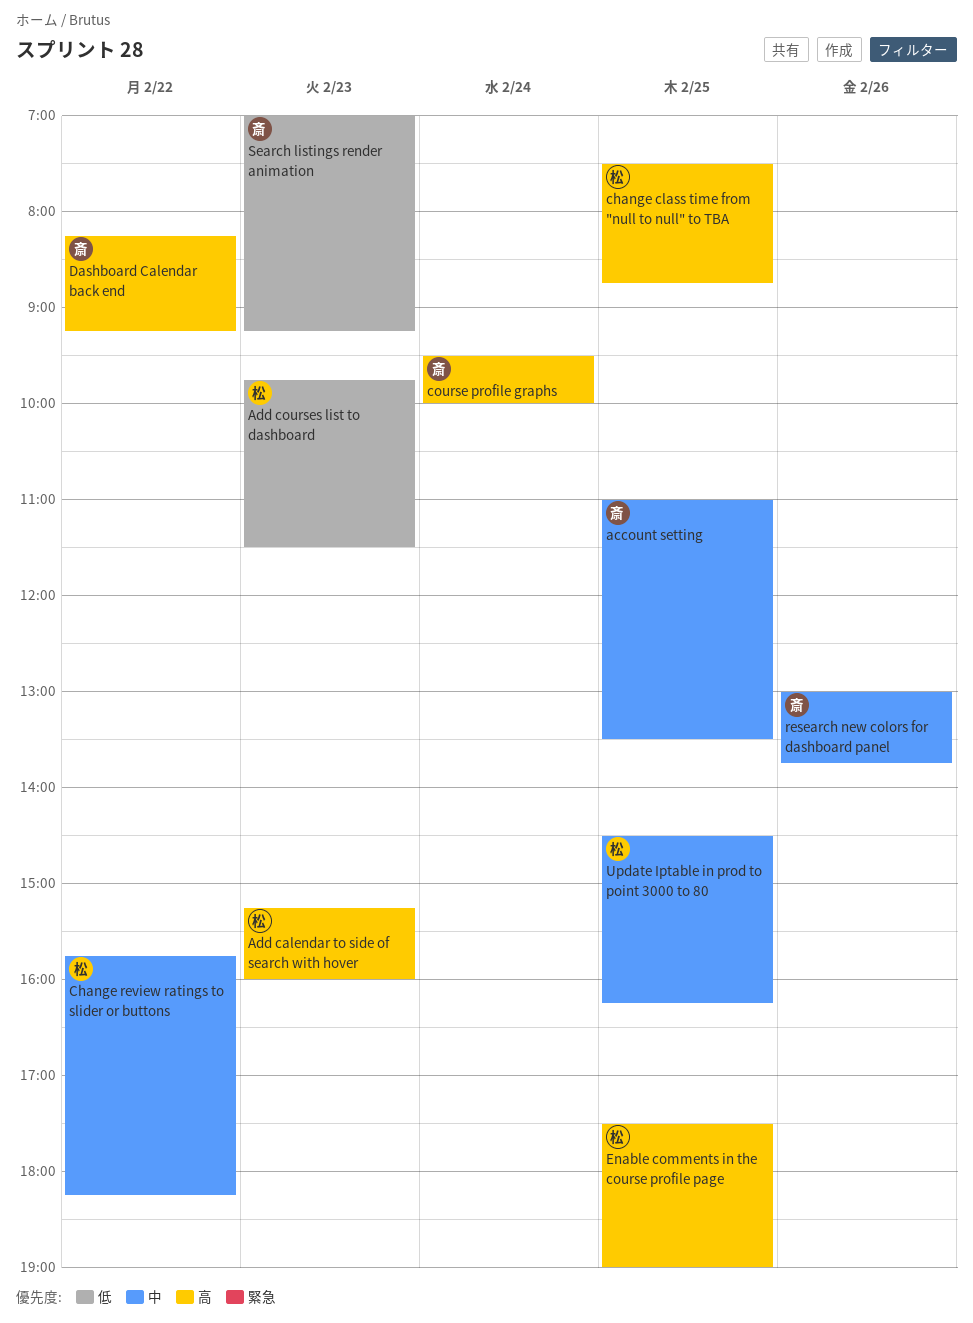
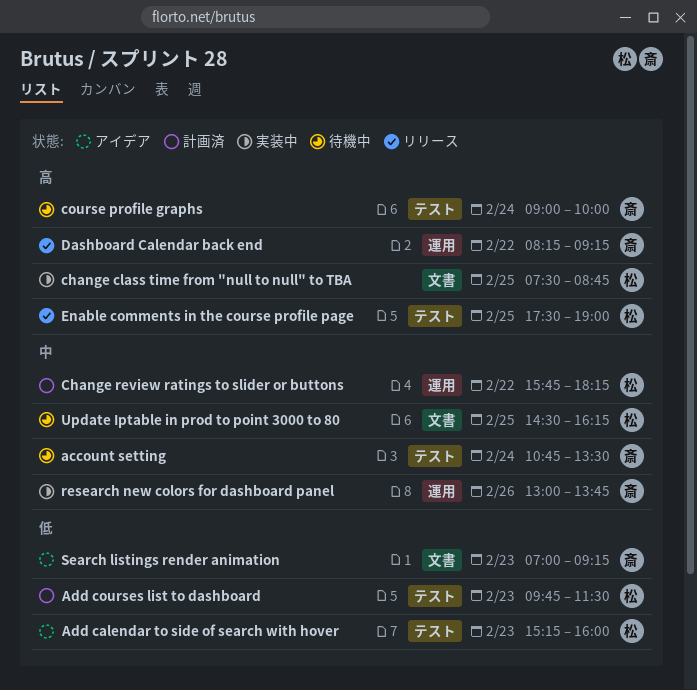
account setting, day: Feb 25 -> Feb 24
account setting, begins: 11:00 -> 10:45
Add calendar to side of search with hover, priority: 高 -> 低
course profile graphs, begins: 09:30 -> 09:00

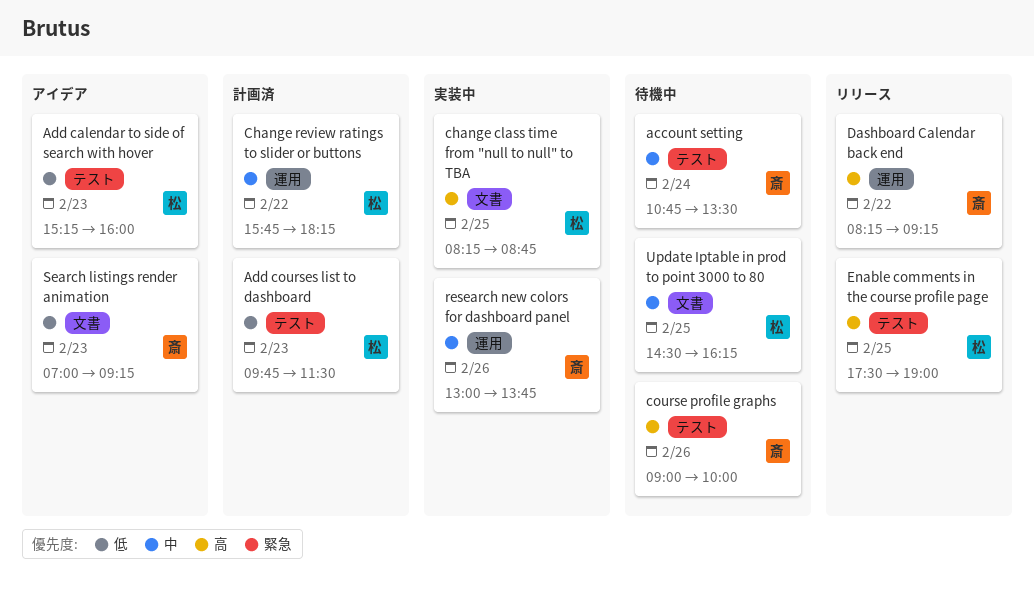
change class time from "null to null" to TBA, begins: 07:30 -> 08:15
course profile graphs, day: Feb 24 -> Feb 26

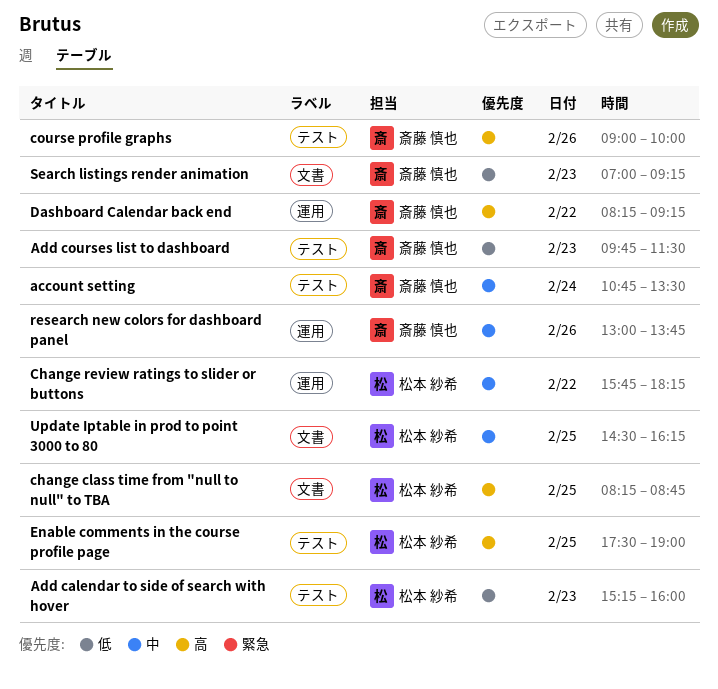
Add courses list to dashboard, owner: 松本 紗希 -> 斎藤 慎也

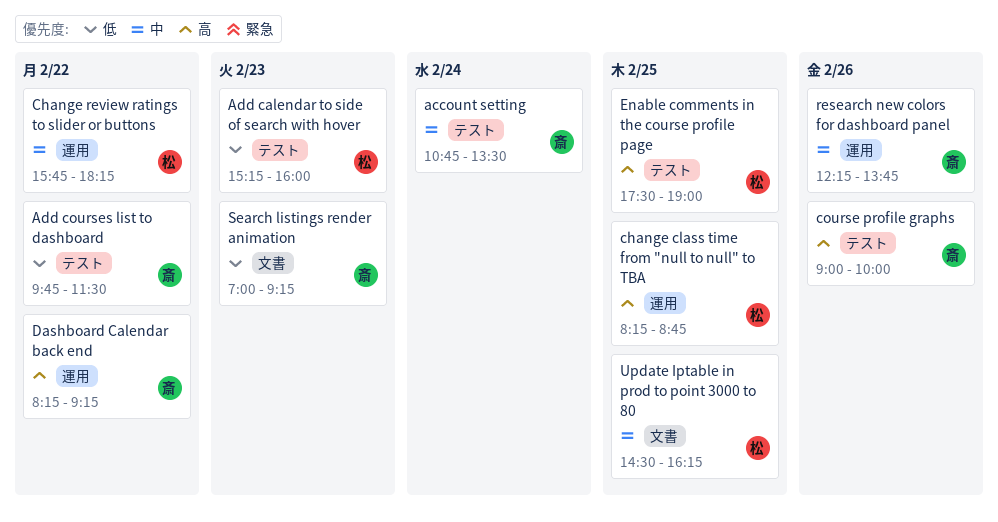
Add courses list to dashboard, day: Feb 23 -> Feb 22
change class time from "null to null" to TBA, label: 文書 -> 運用
research new colors for dashboard panel, begins: 13:00 -> 12:15

